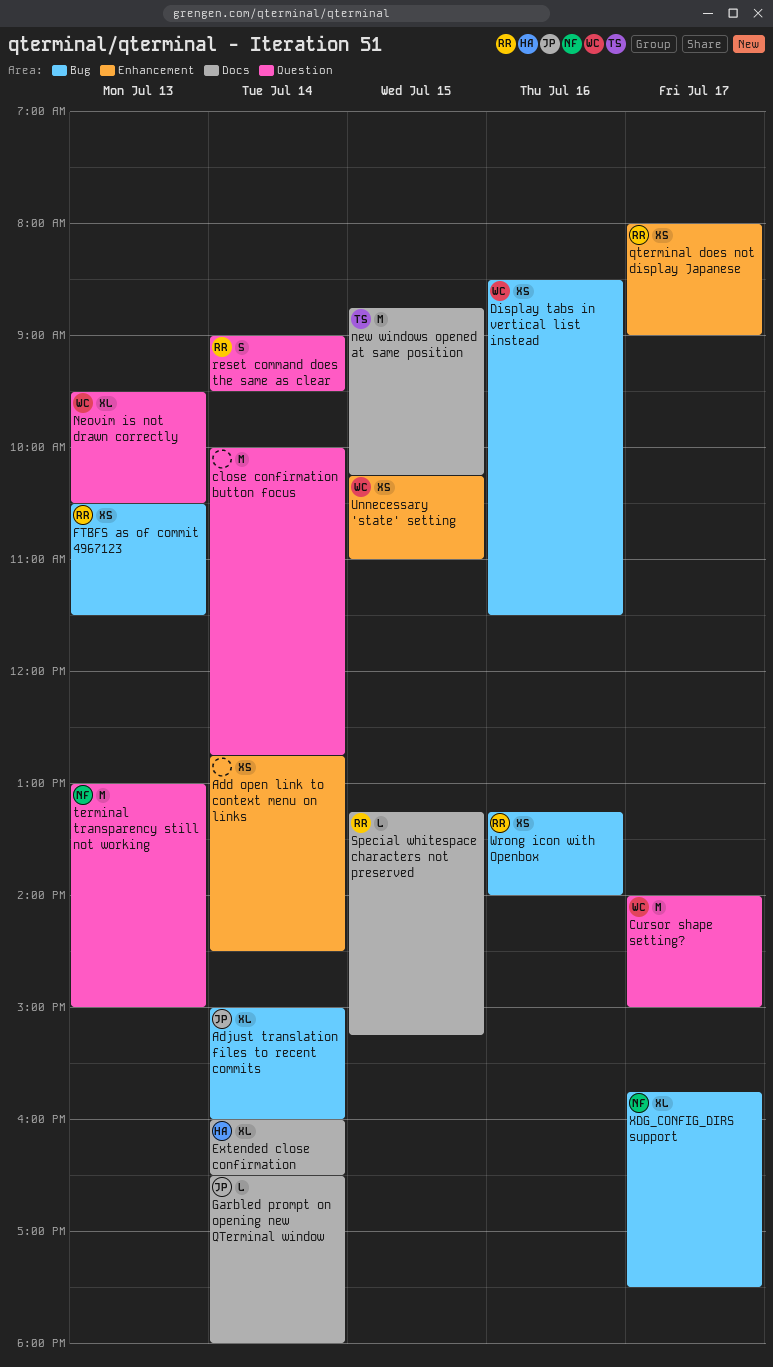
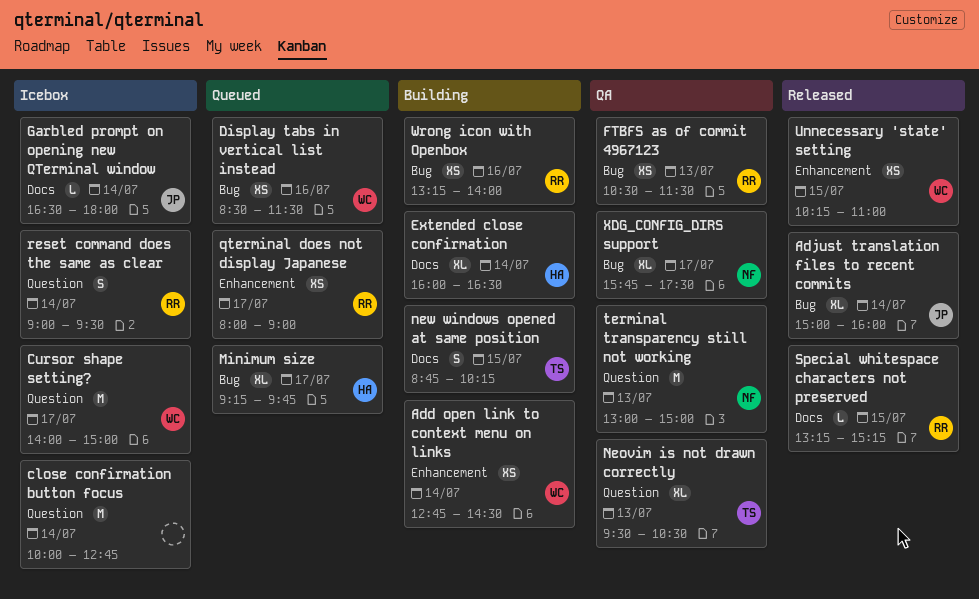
Add open link to context menu on links, owner: none -> WC
Minimum size: none -> present
Neovim is not drawn correctly, owner: WC -> TS
new windows opened at same position, estimate: M -> S

